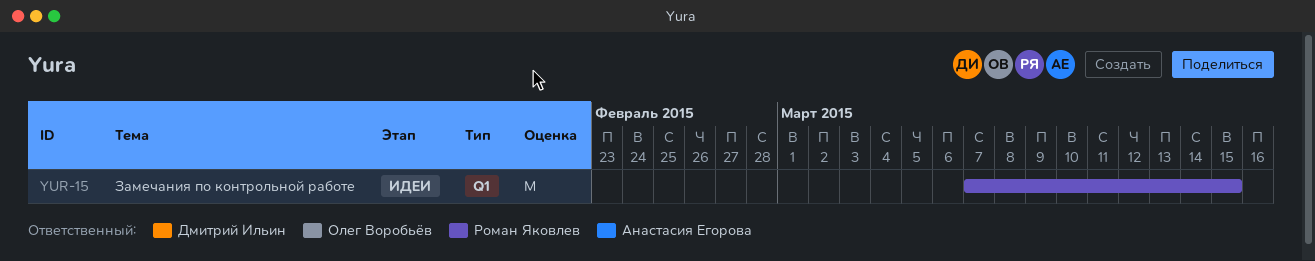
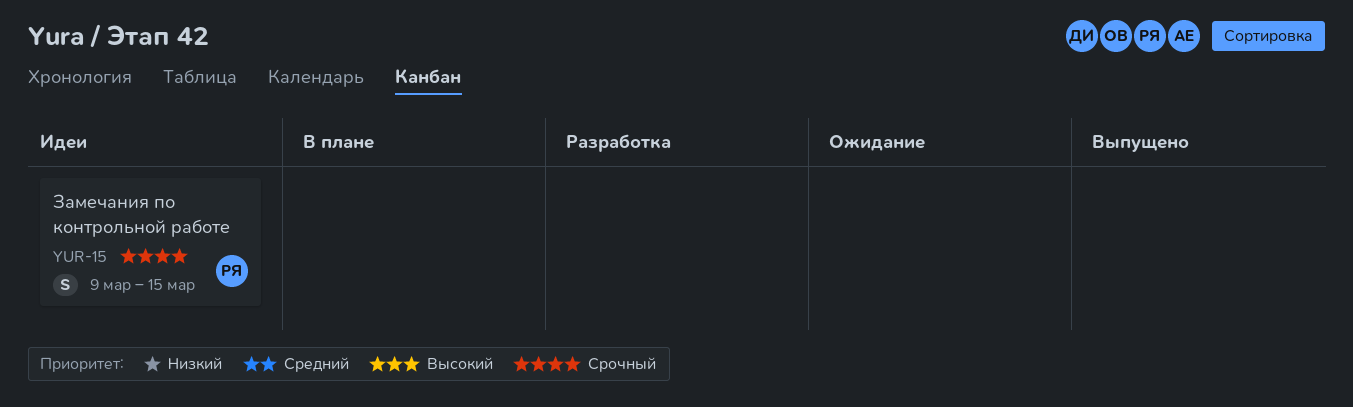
YUR-15, estimate: M -> S
YUR-15, start: Mar 7 -> Mar 9

